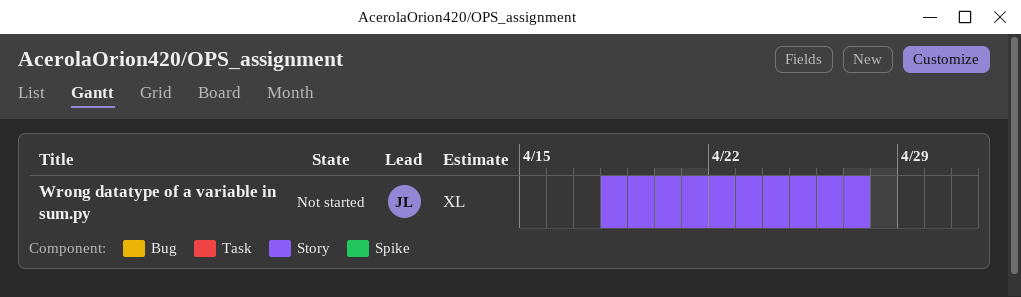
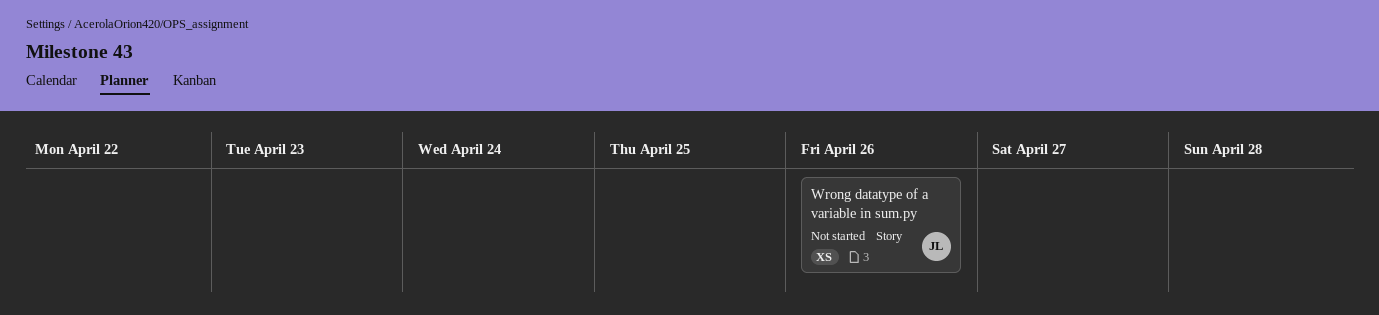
Wrong datatype of a variable in sum.py, estimate: XL -> XS
Wrong datatype of a variable in sum.py, due: Apr 27 -> Apr 26

